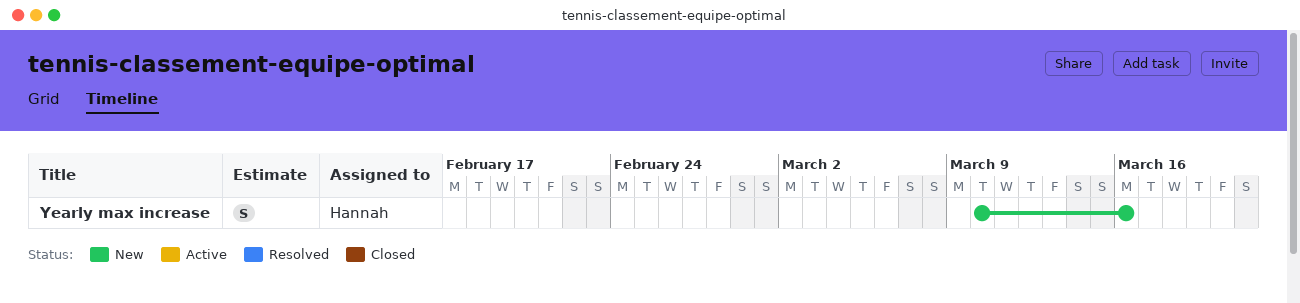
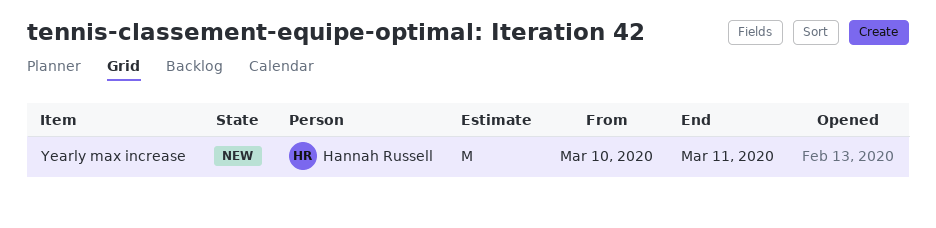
Yearly max increase, estimate: S -> M
Yearly max increase, due: Mar 16 -> Mar 11

